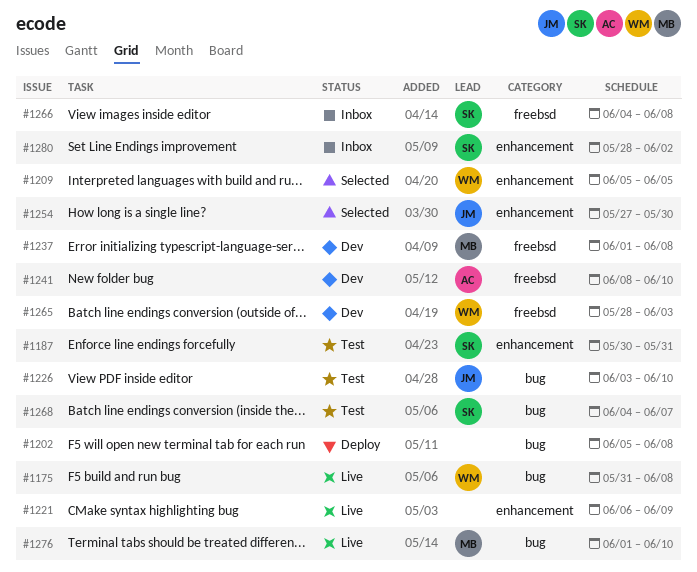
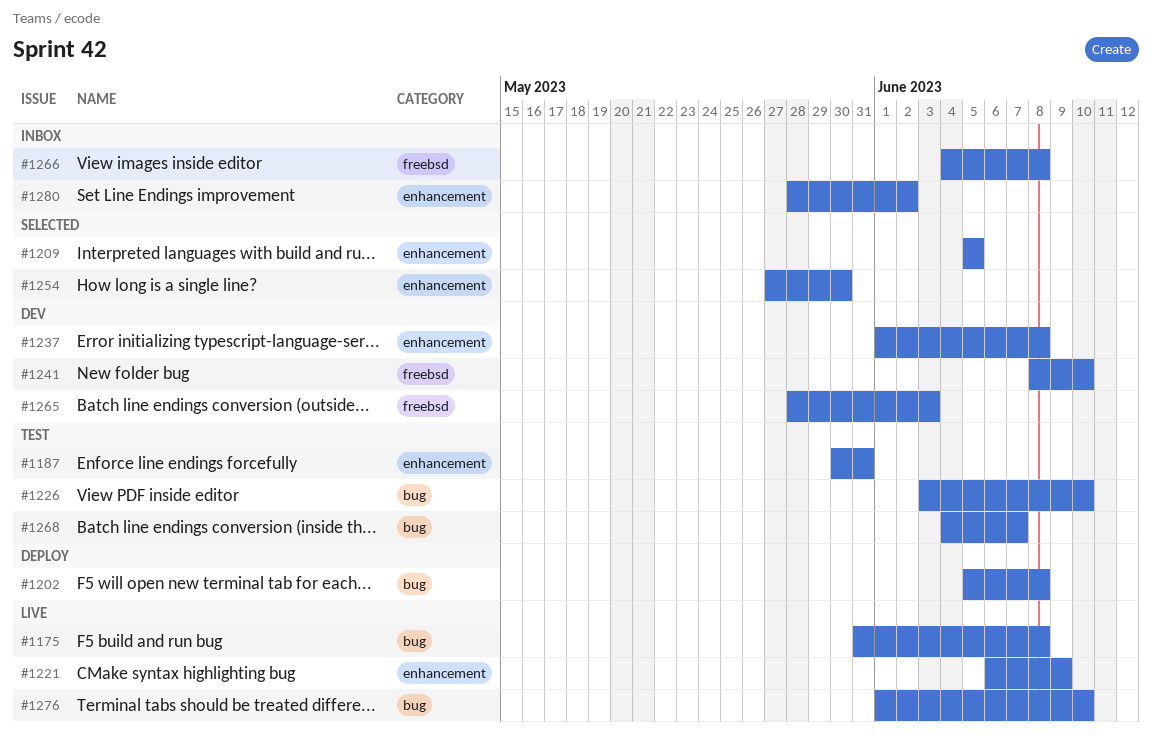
#1237, label: freebsd -> enhancement

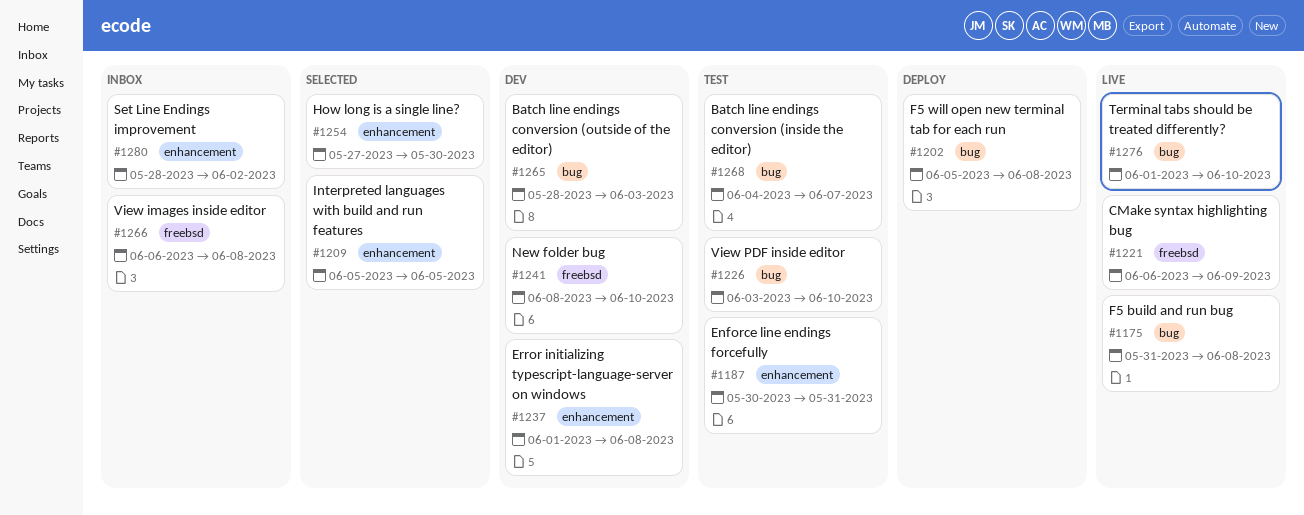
#1221, label: enhancement -> freebsd
#1265, label: freebsd -> bug
#1266, start: Jun 4 -> Jun 6

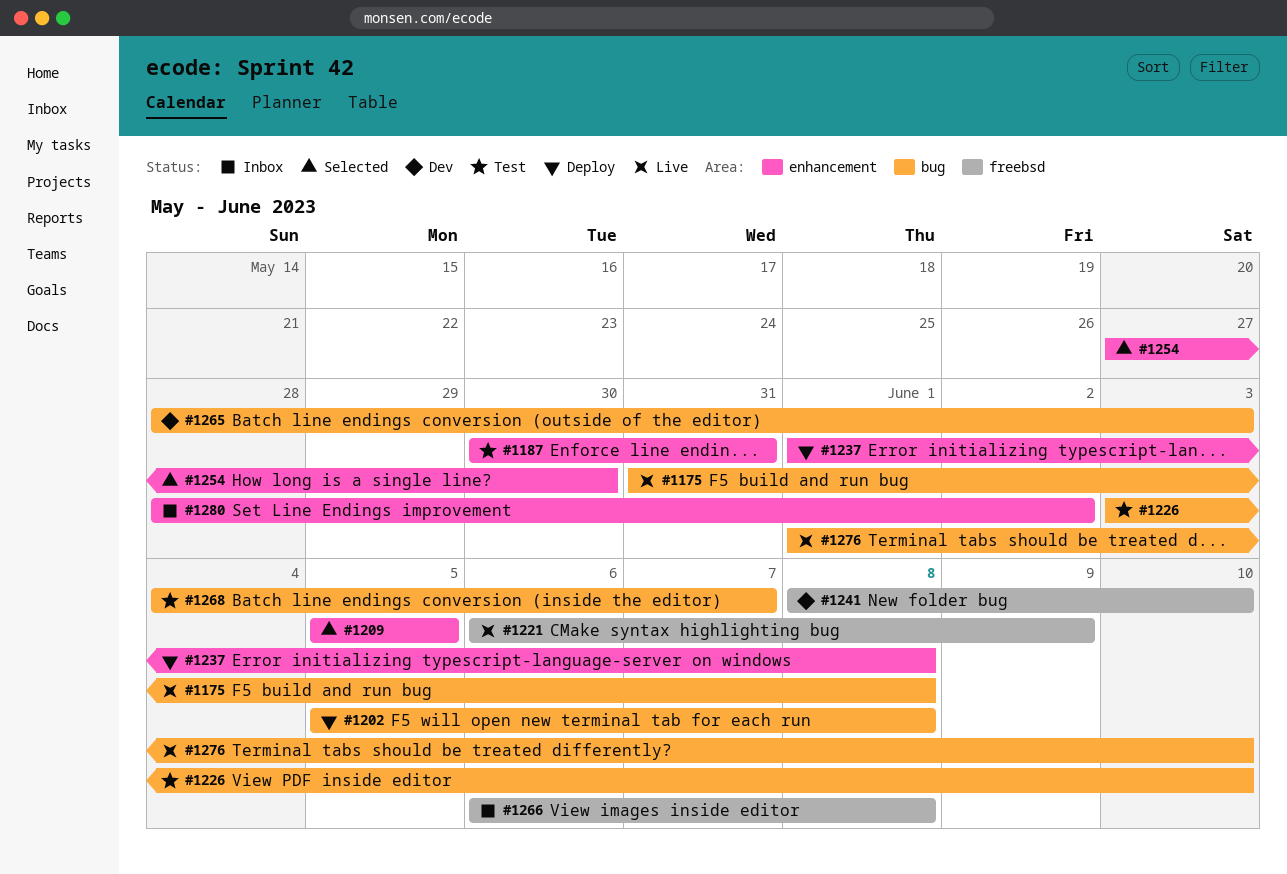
#1237, status: Dev -> Deploy

